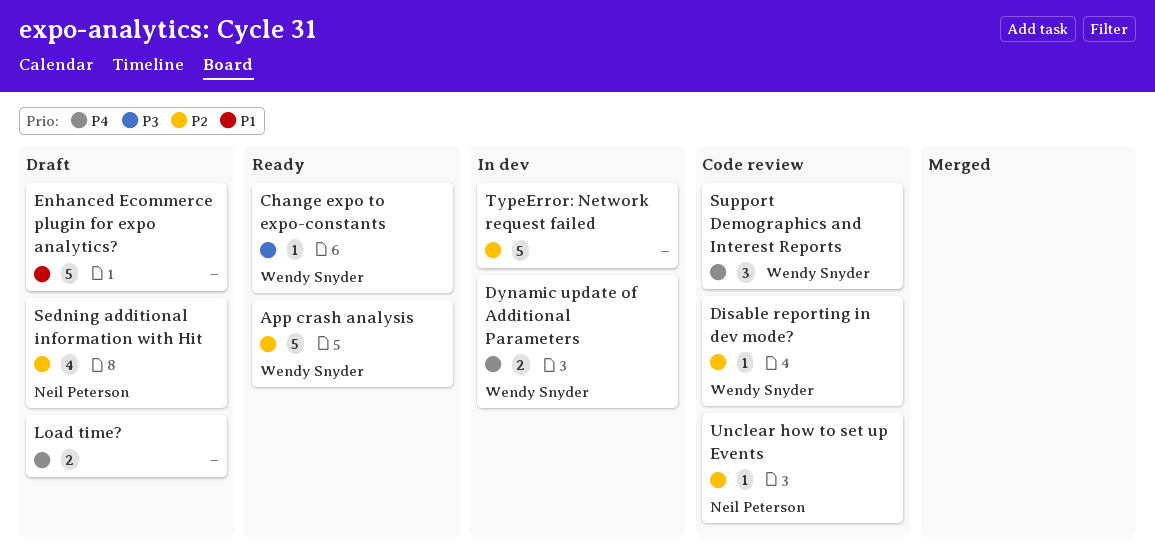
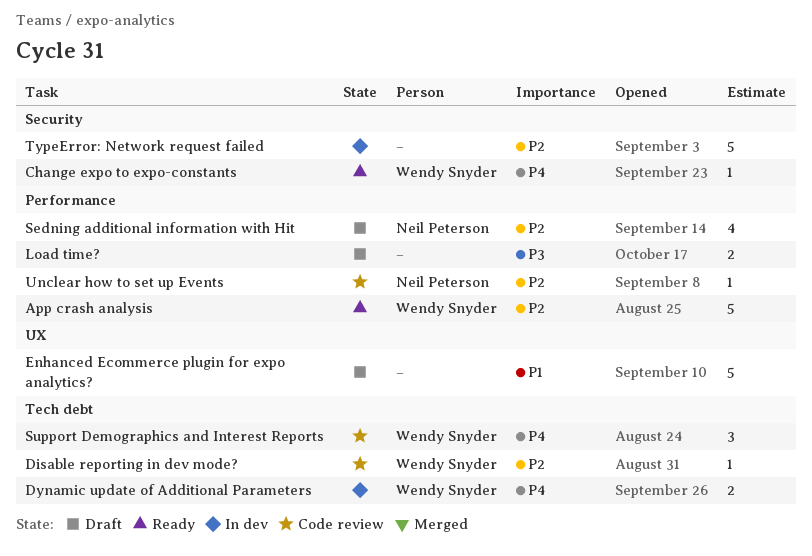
Change expo to expo-constants, priority: P3 -> P4
Load time?, priority: P4 -> P3

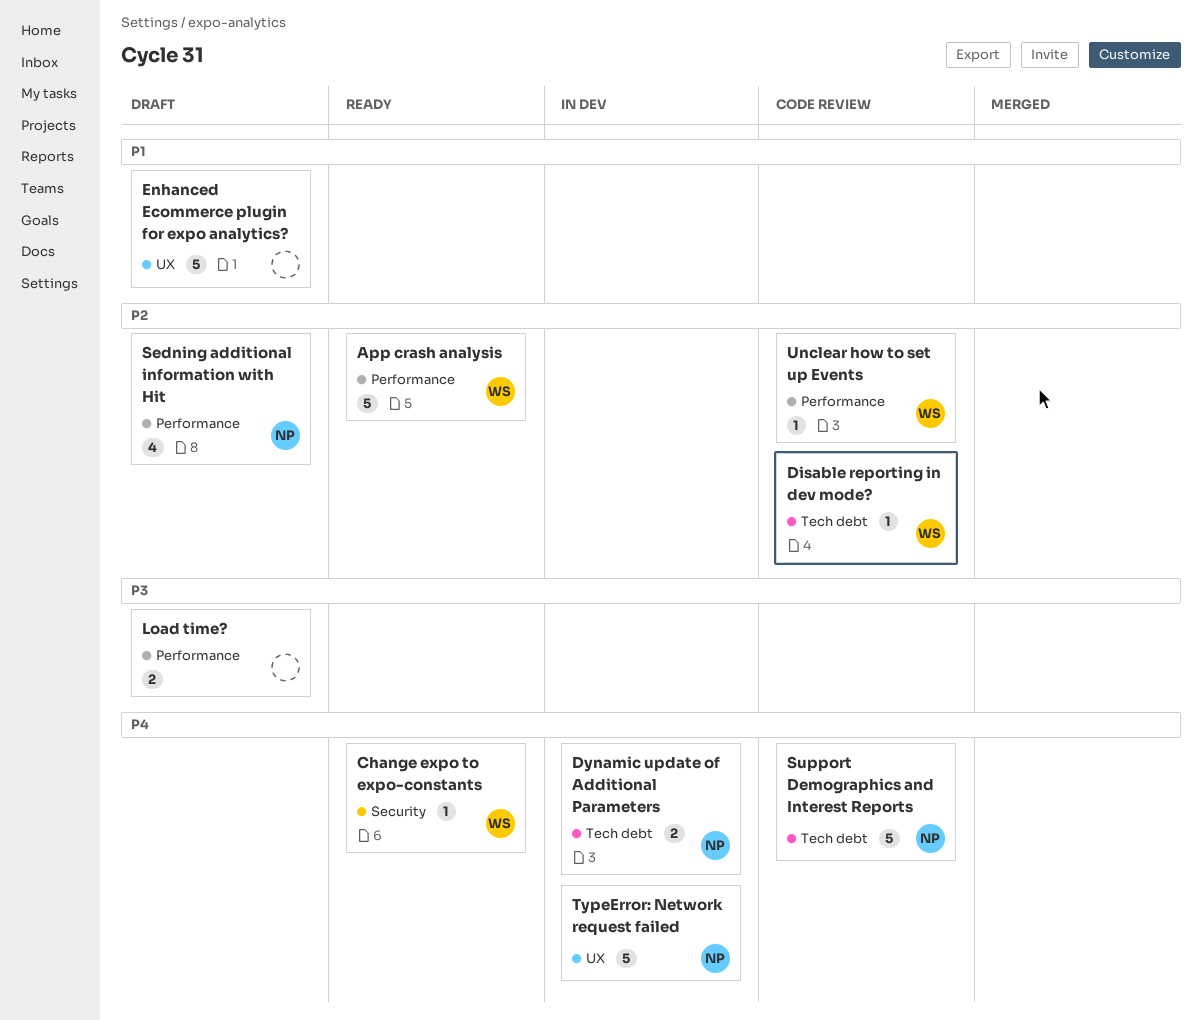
Dynamic update of Additional Parameters, owner: Wendy Snyder -> Neil Peterson
Support Demographics and Interest Reports, owner: Wendy Snyder -> Neil Peterson
Support Demographics and Interest Reports, estimate: 3 -> 5
TypeError: Network request failed, owner: none -> Neil Peterson
TypeError: Network request failed, priority: P2 -> P4
TypeError: Network request failed, label: Security -> UX
Unclear how to set up Events, owner: Neil Peterson -> Wendy Snyder

